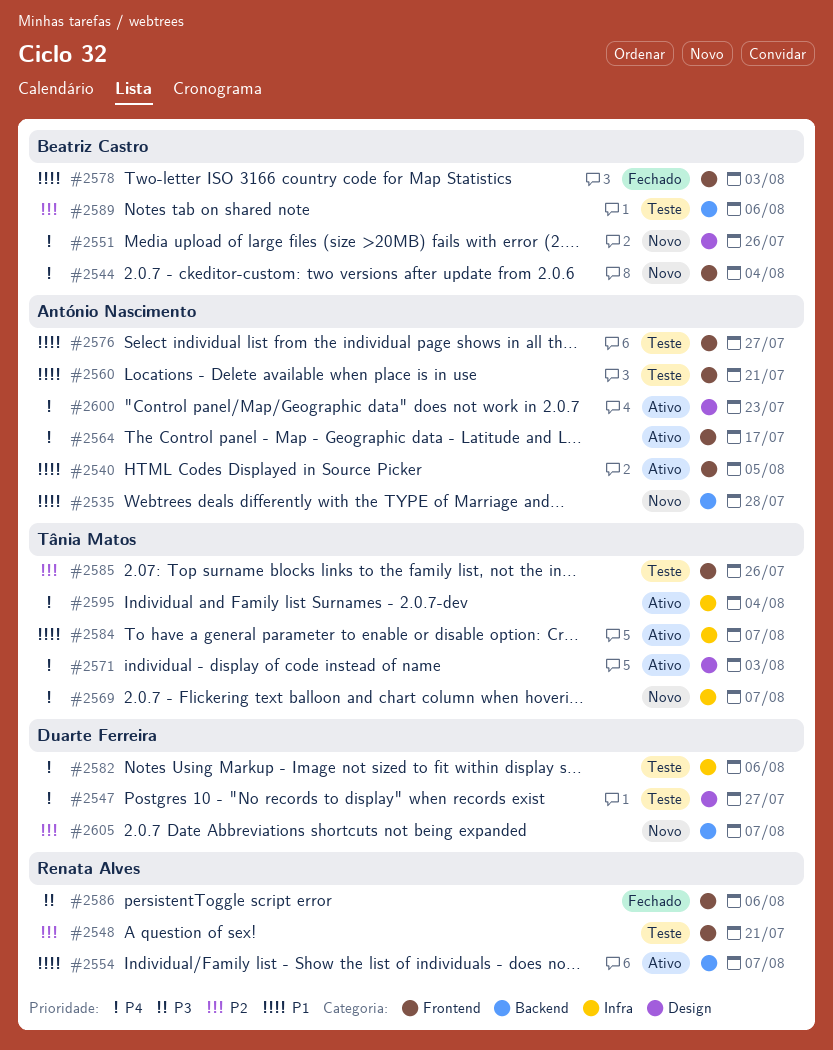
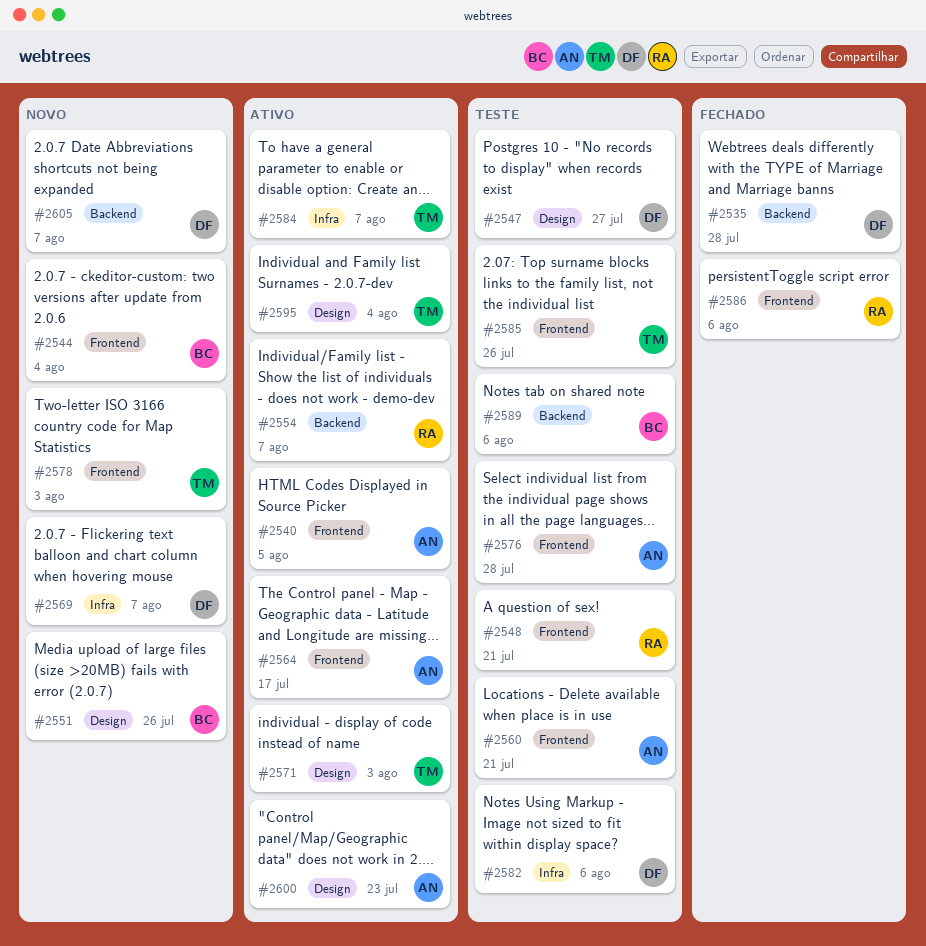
#2535, status: Novo -> Fechado
#2535, owner: António Nascimento -> Duarte Ferreira
#2569, owner: Tânia Matos -> Duarte Ferreira
#2576, due: Jul 27 -> Jul 28
#2578, status: Fechado -> Novo
#2578, owner: Beatriz Castro -> Tânia Matos
#2595, label: Infra -> Design

